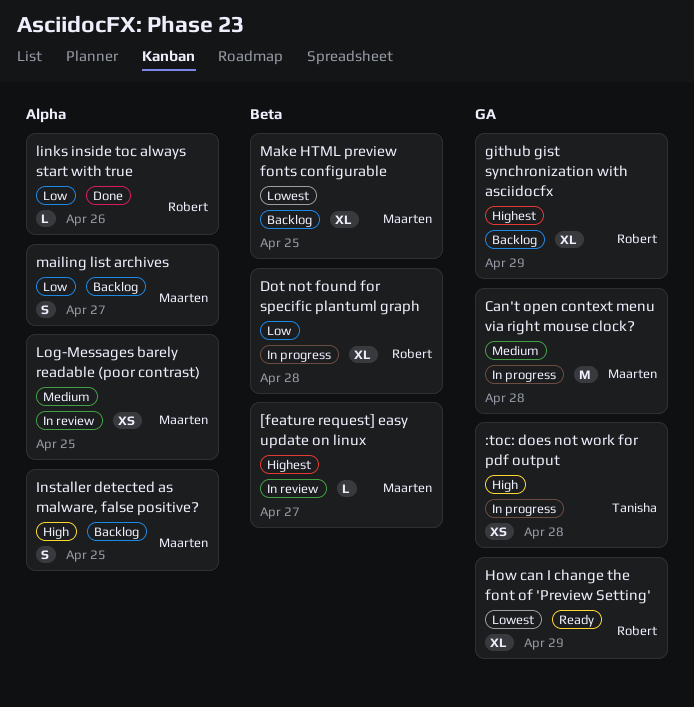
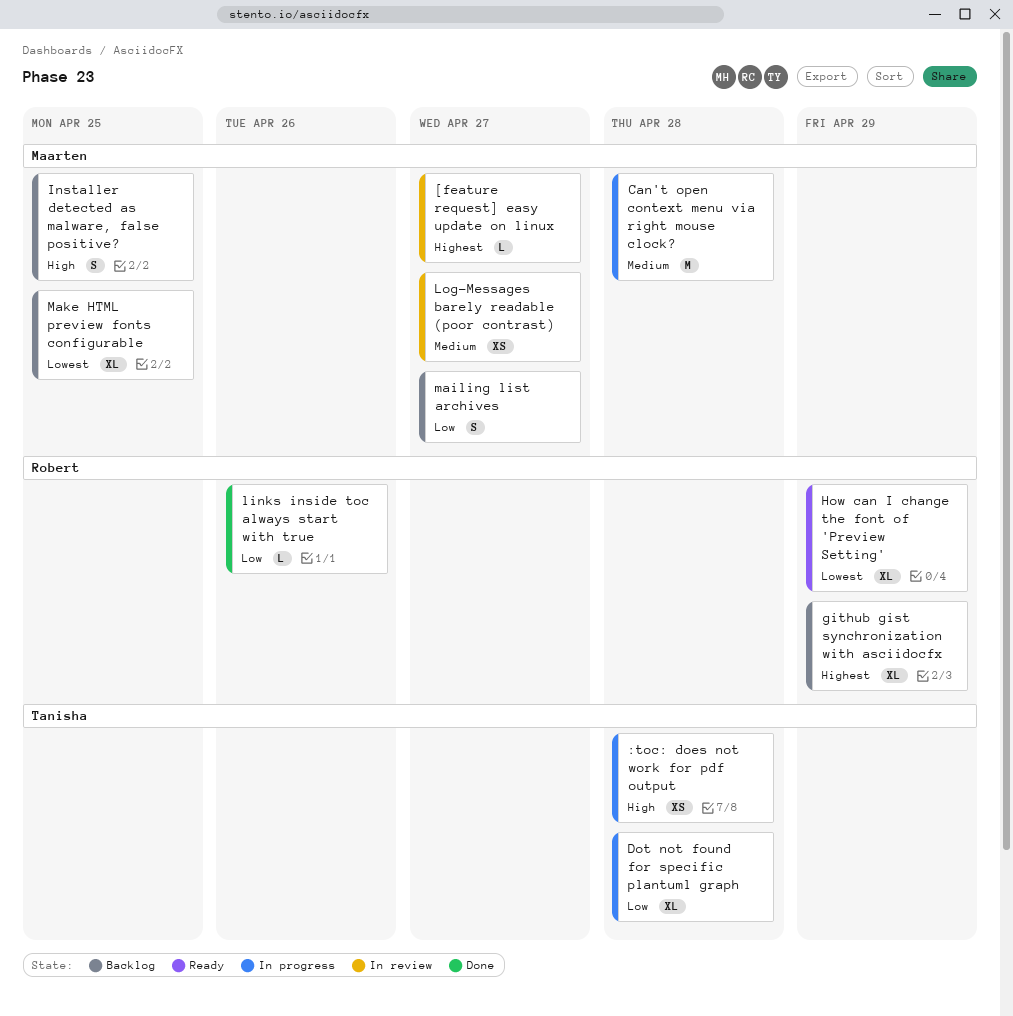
Dot not found for specific plantuml graph, owner: Robert -> Tanisha
Log-Messages barely readable (poor contrast), due: Apr 25 -> Apr 27

